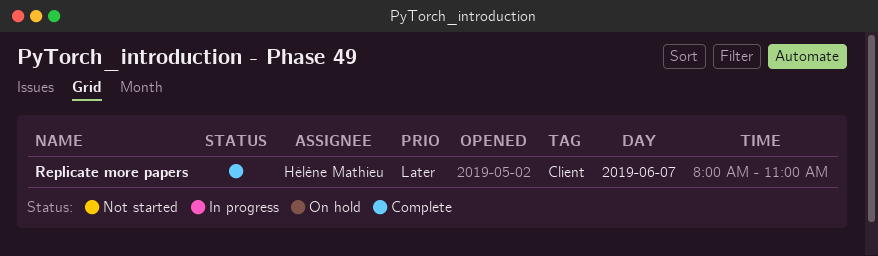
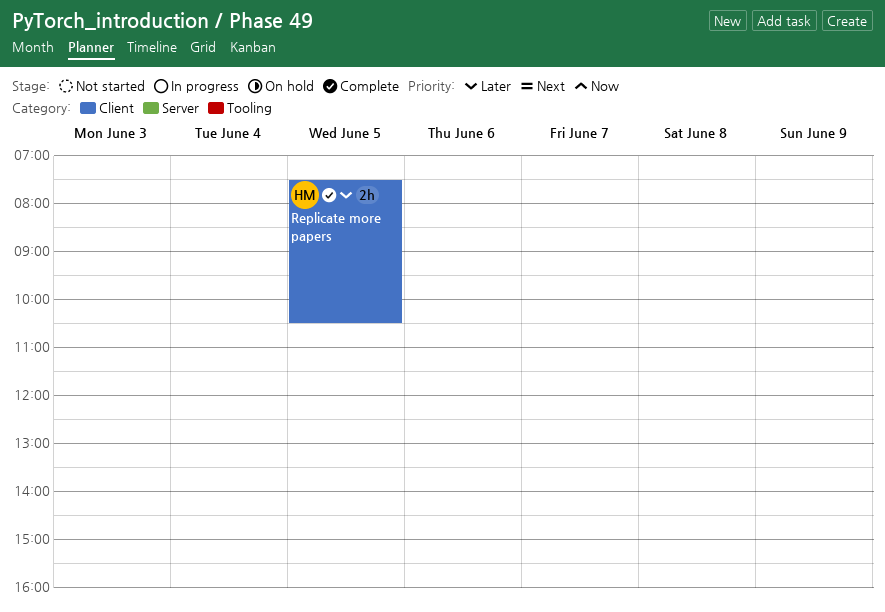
Replicate more papers, day: Jun 7 -> Jun 5
Replicate more papers, begins: 08:00 -> 07:30
Replicate more papers, ends: 11:00 -> 10:30

